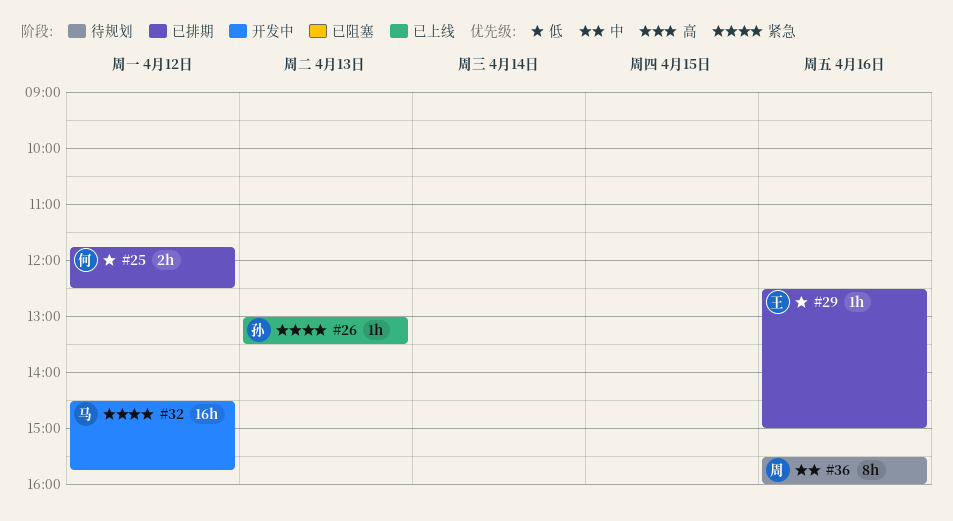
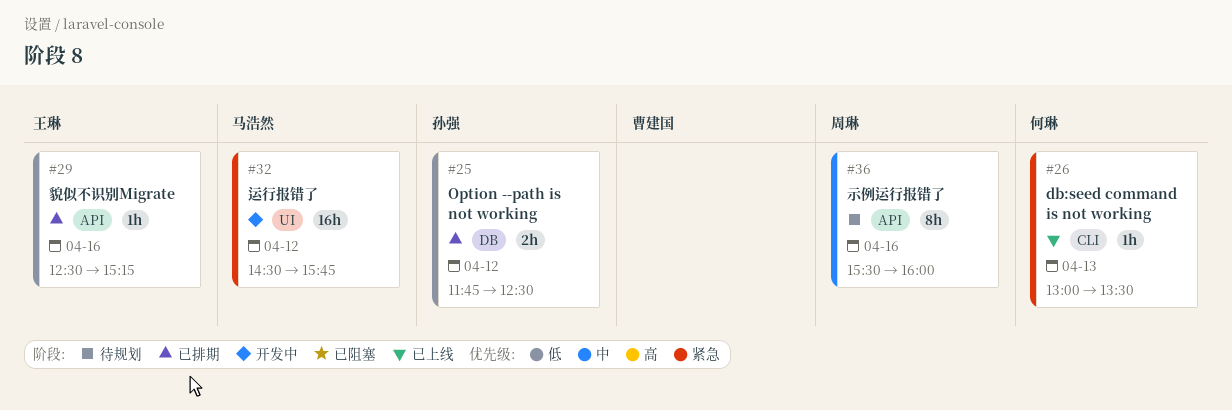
#25, owner: 何琳 -> 孙强
#26, owner: 孙强 -> 何琳
#29, ends: 15:00 -> 15:15

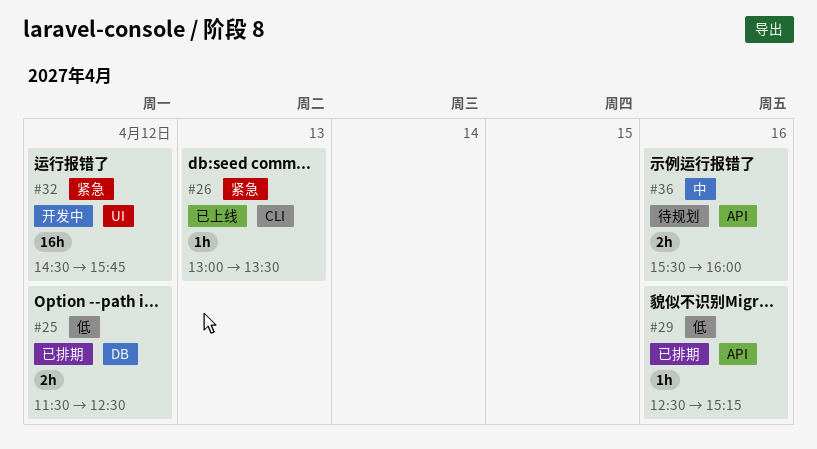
#25, begins: 11:45 -> 11:30
#36, estimate: 8h -> 2h

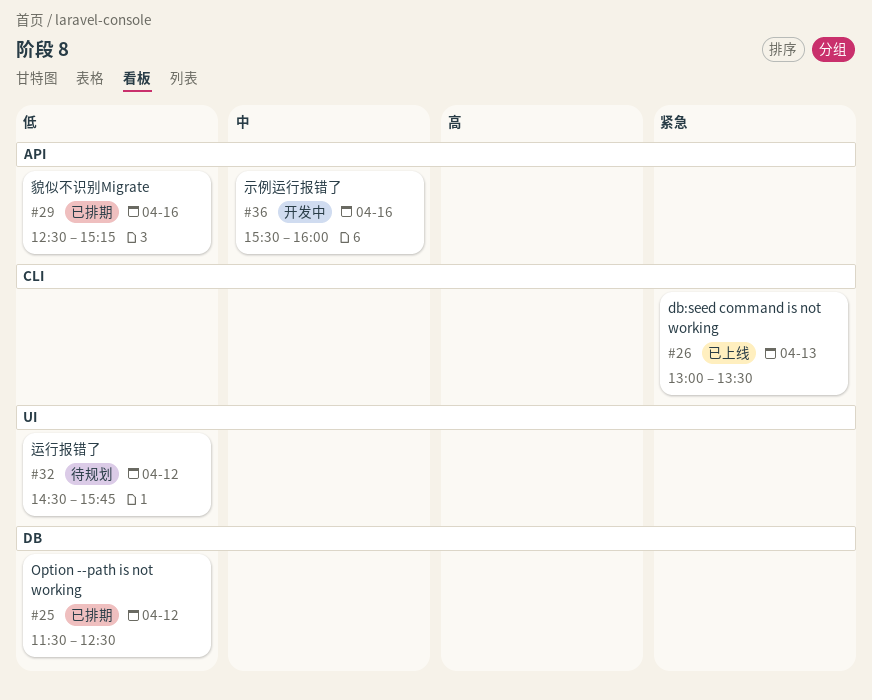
#32, status: 开发中 -> 待规划
#32, priority: 紧急 -> 低
#36, status: 待规划 -> 开发中

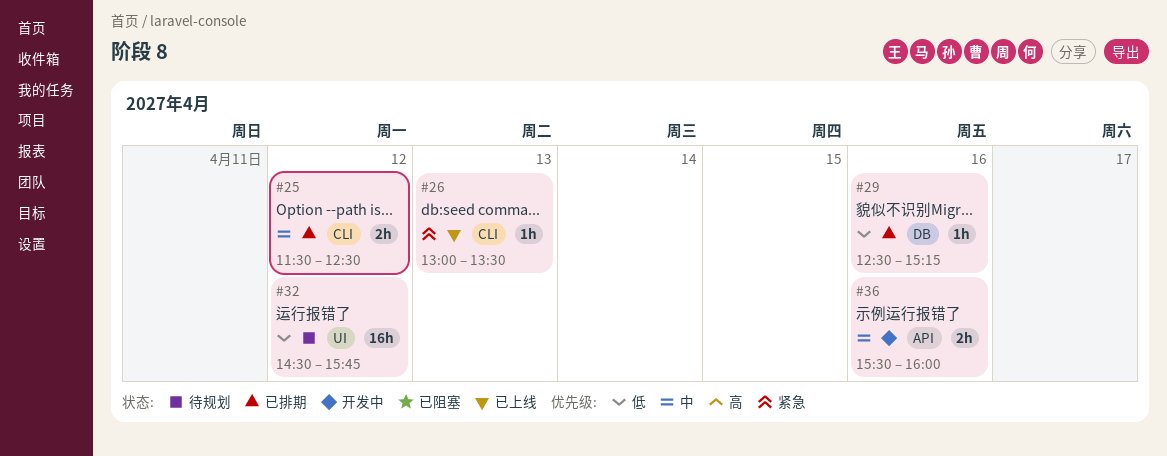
#25, priority: 低 -> 中
#25, label: DB -> CLI
#29, label: API -> DB

